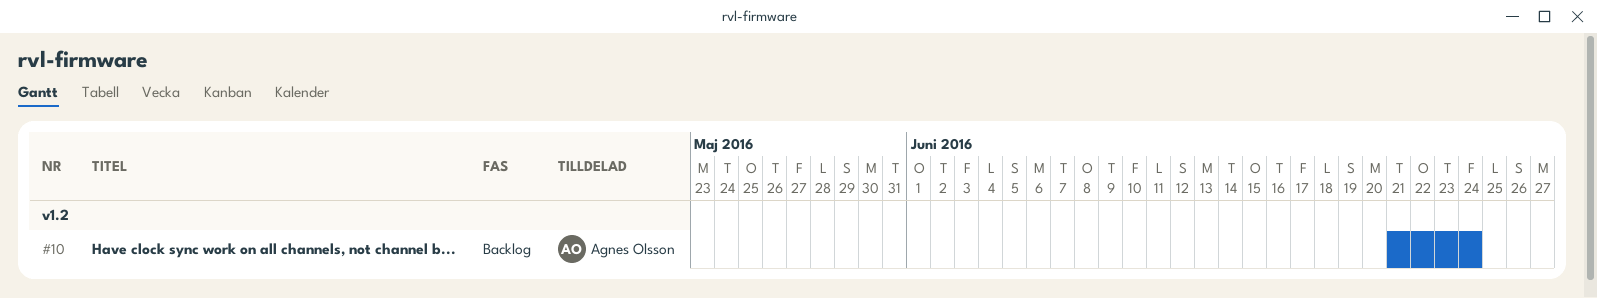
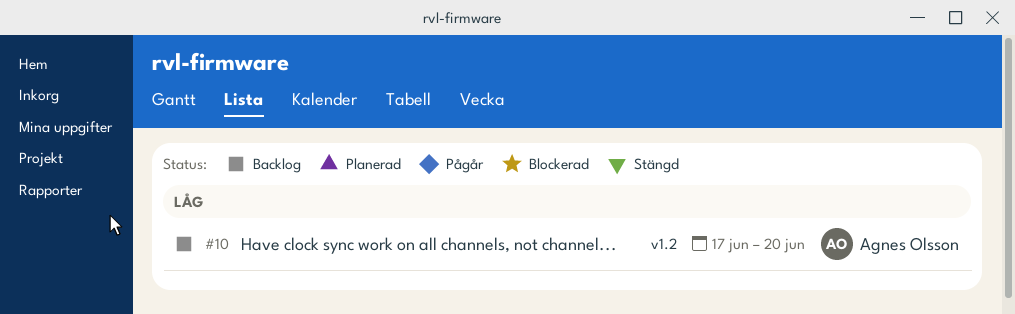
#10, start: Jun 21 -> Jun 17
#10, due: Jun 24 -> Jun 20

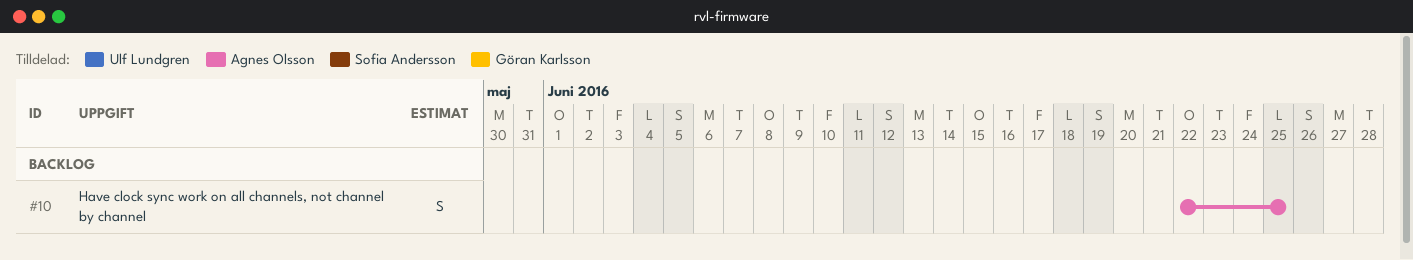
#10, start: Jun 17 -> Jun 22
#10, due: Jun 20 -> Jun 25

